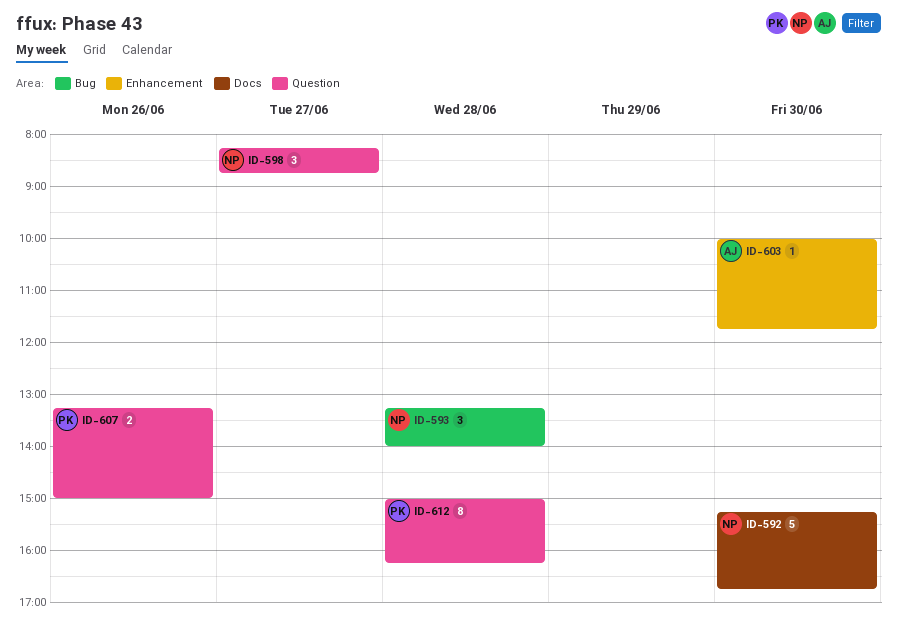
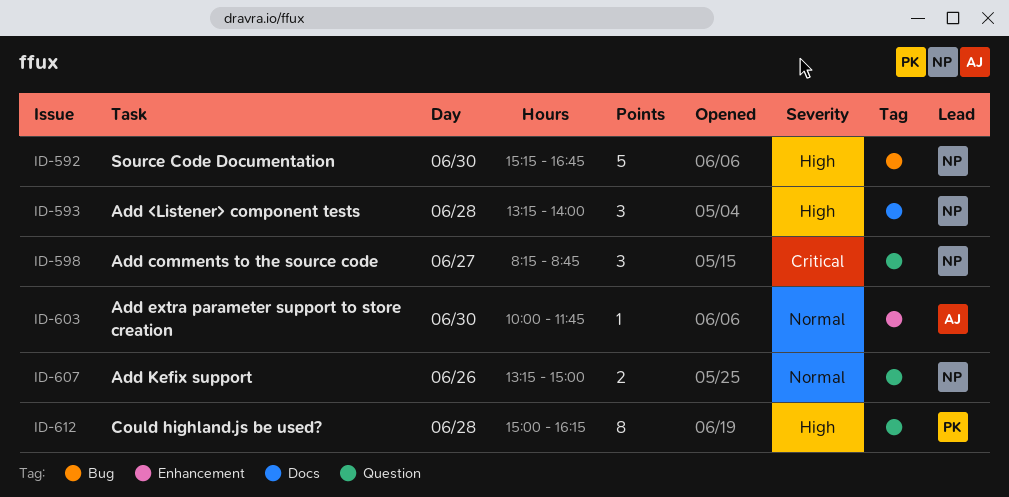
ID-592, label: Docs -> Bug
ID-593, label: Bug -> Docs
ID-607, owner: PK -> NP

